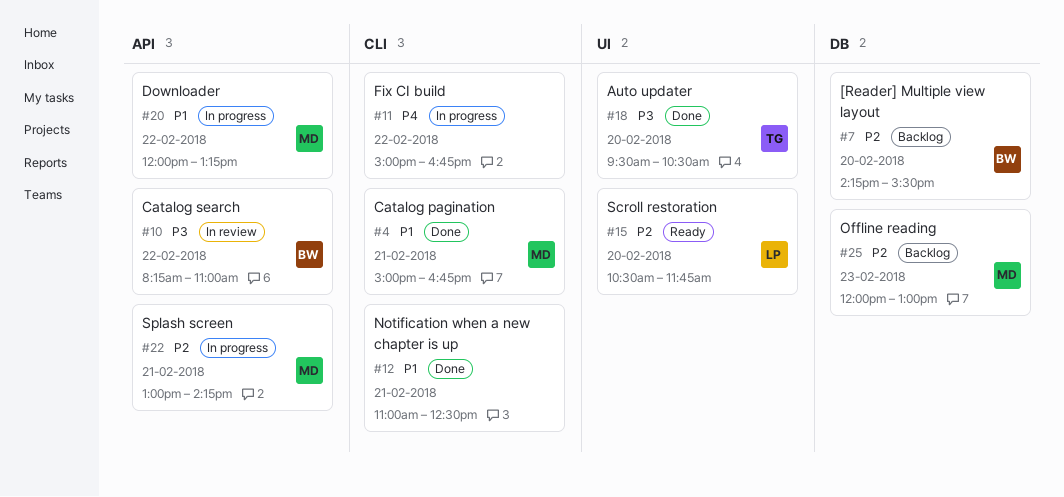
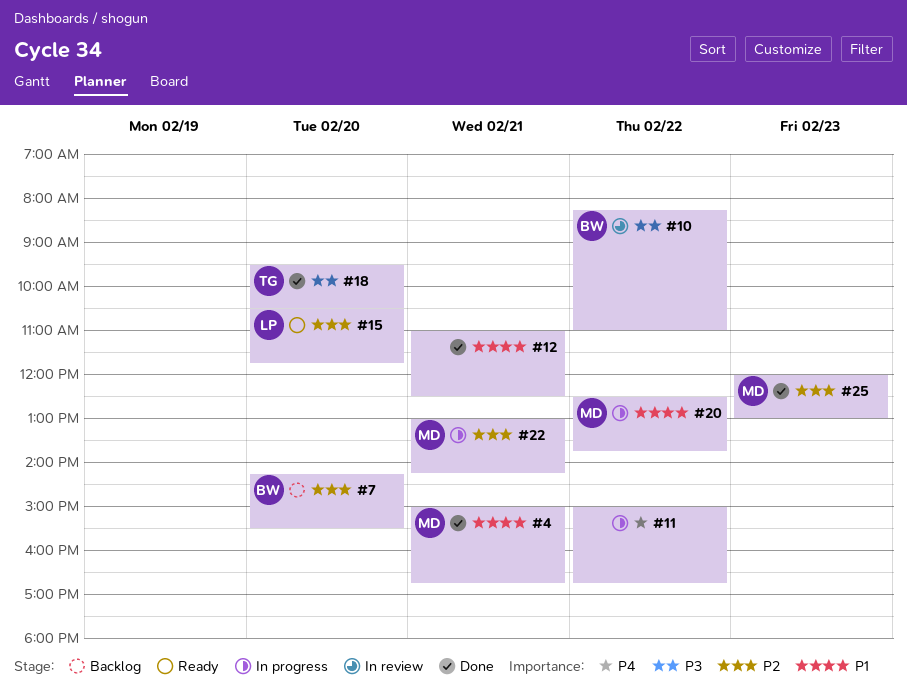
#20, begins: 12:00 -> 12:30
#20, ends: 13:15 -> 13:45
#25, status: Backlog -> Done

